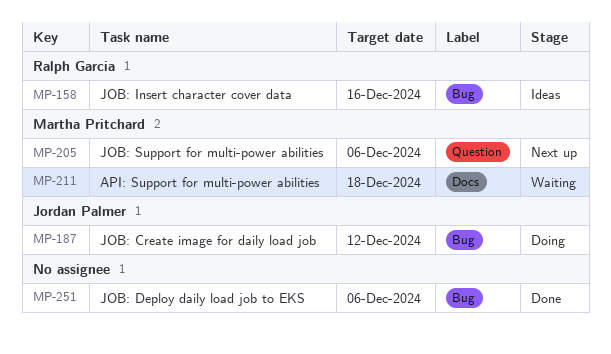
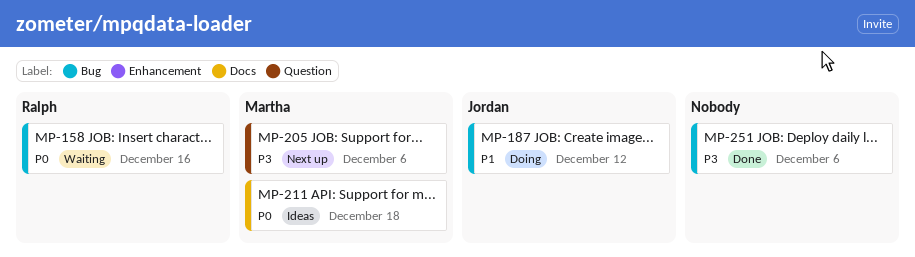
MP-158, status: Ideas -> Waiting
MP-211, status: Waiting -> Ideas

